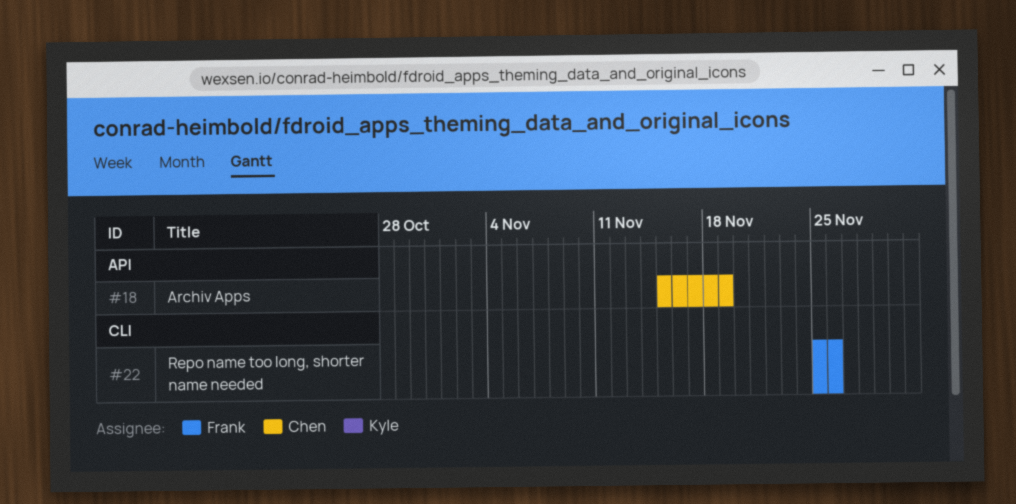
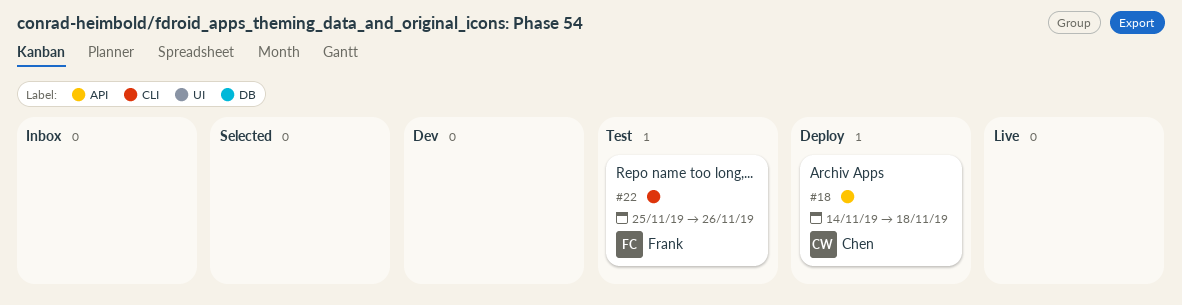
#18, start: Nov 15 -> Nov 14
#18, due: Nov 19 -> Nov 18

